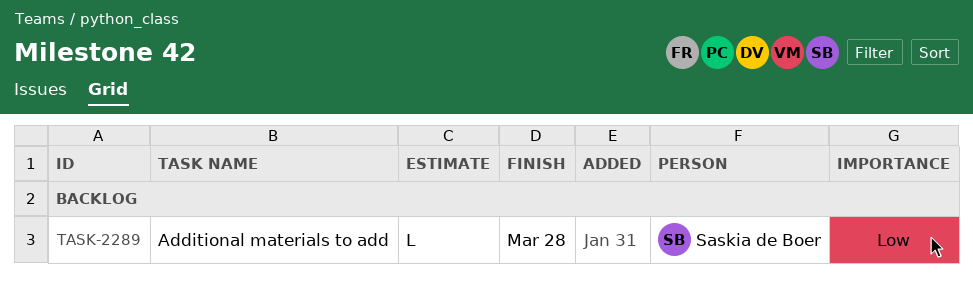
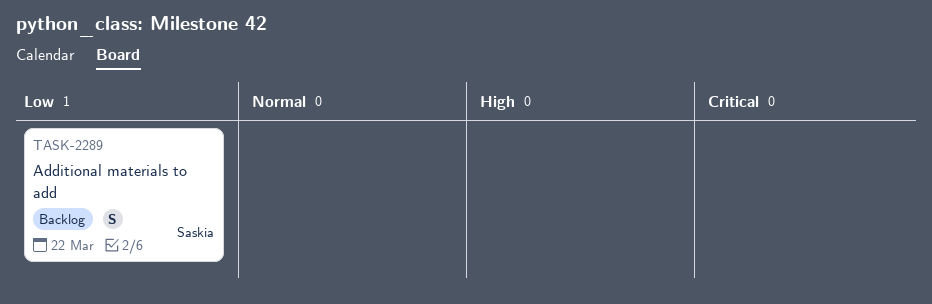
TASK-2289, estimate: L -> S
TASK-2289, due: Mar 28 -> Mar 22

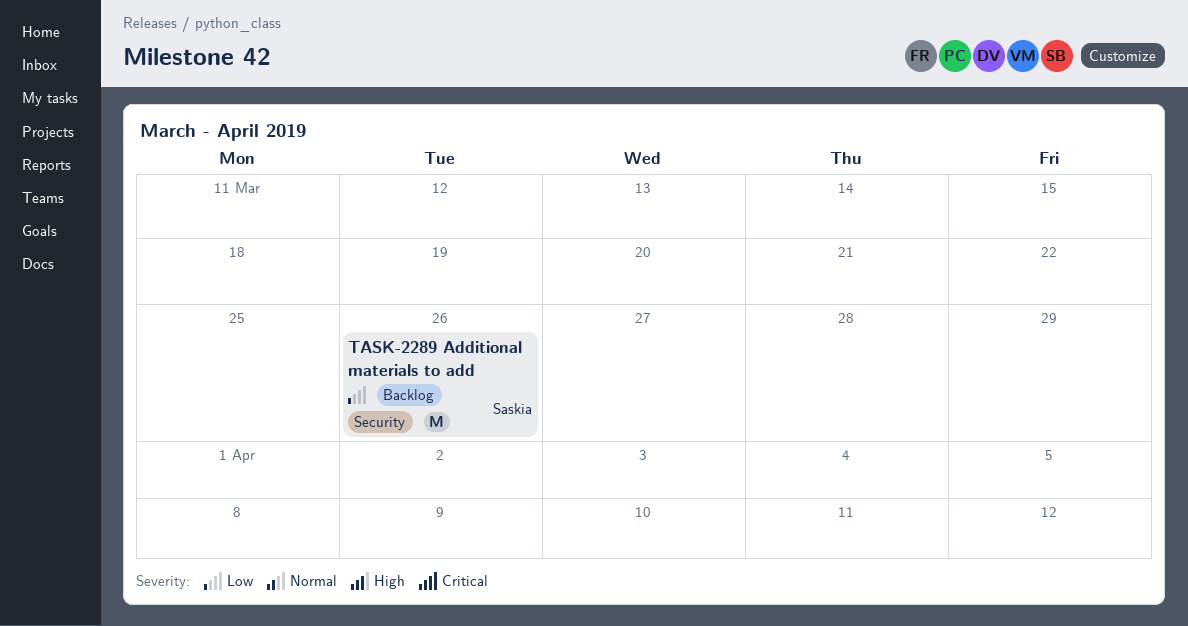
TASK-2289, estimate: S -> M
TASK-2289, due: Mar 22 -> Mar 26

